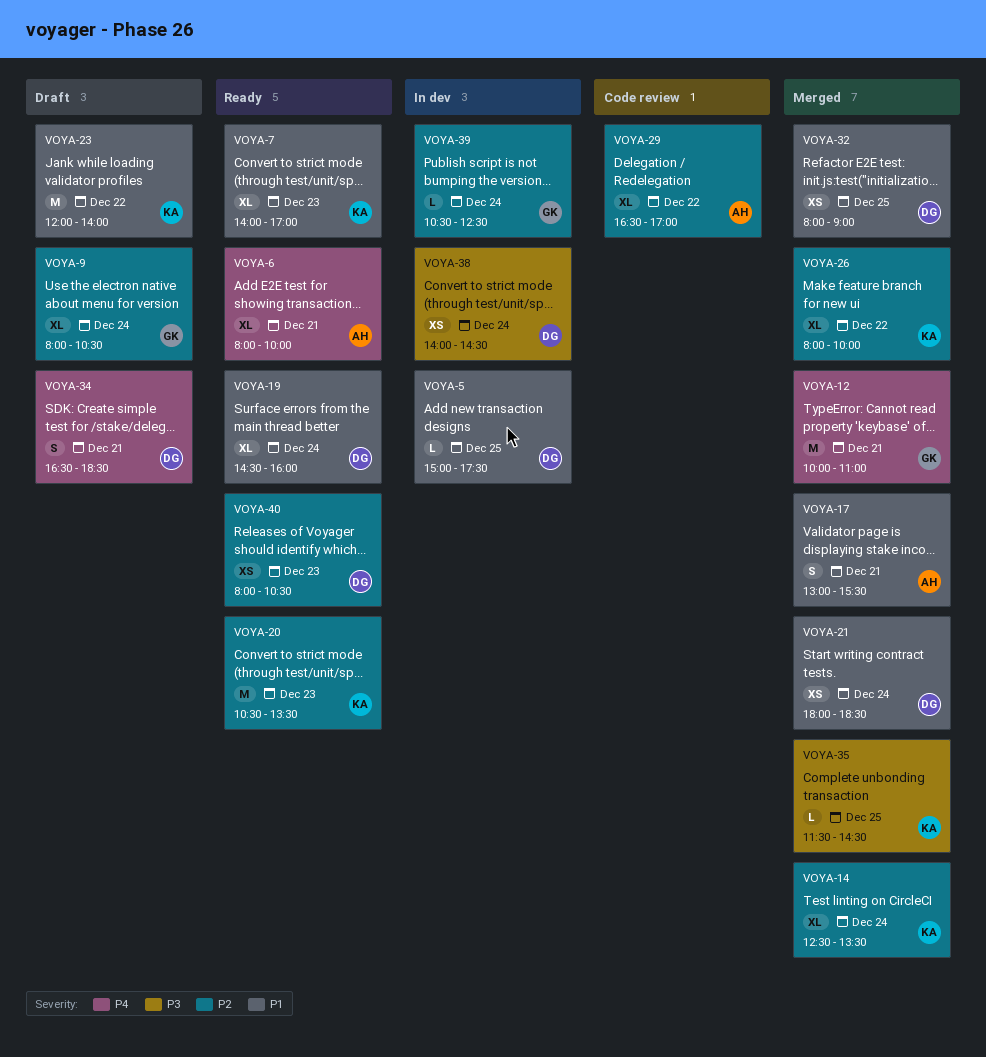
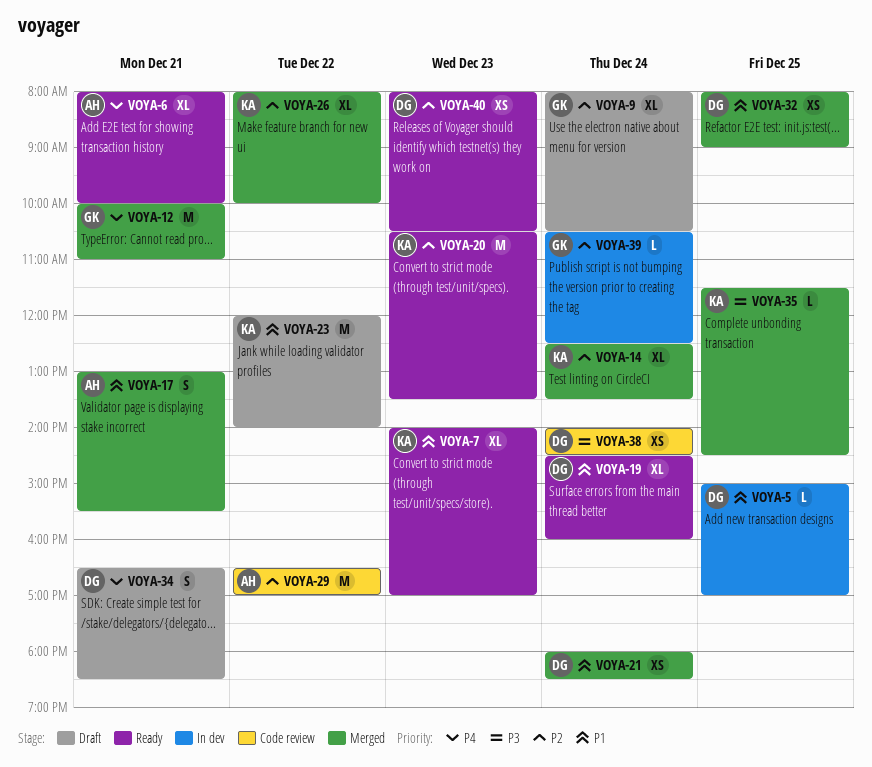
VOYA-5, ends: 17:30 -> 17:00
VOYA-29, estimate: XL -> M
VOYA-38, status: In dev -> Code review

